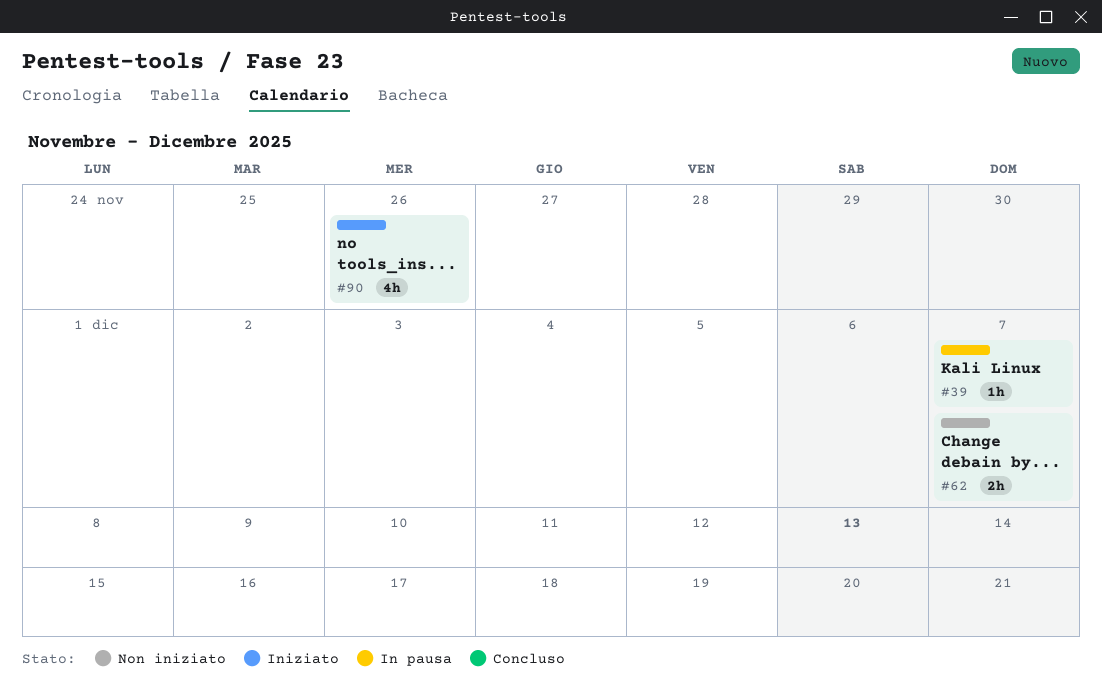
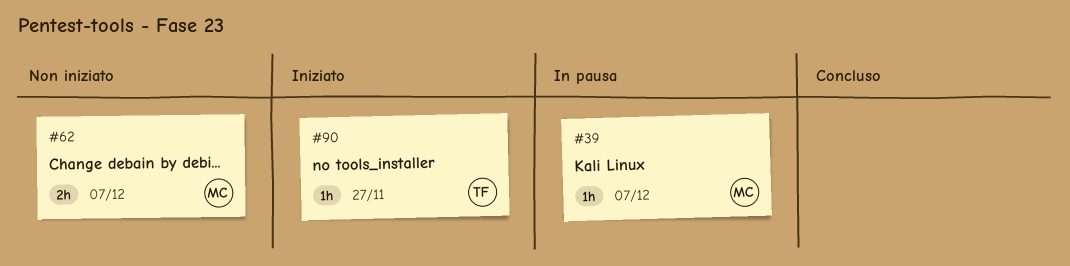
#90, estimate: 4h -> 1h
#90, due: Nov 26 -> Nov 27

